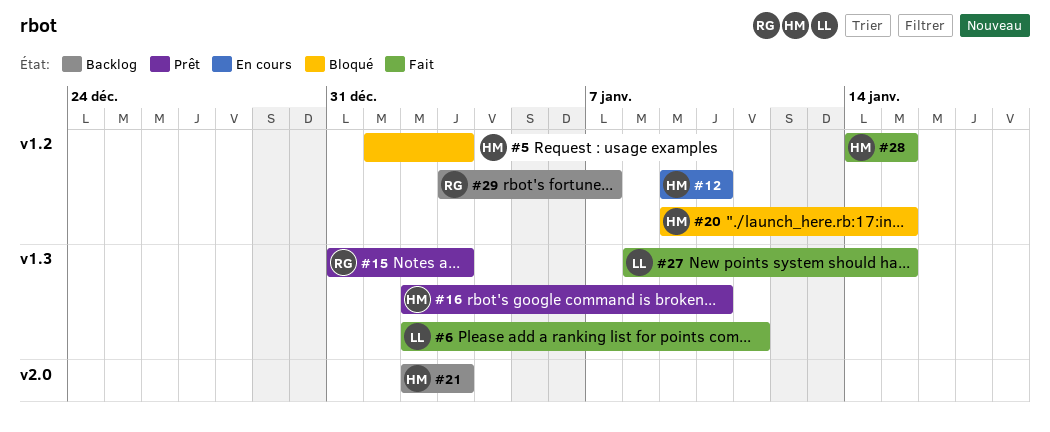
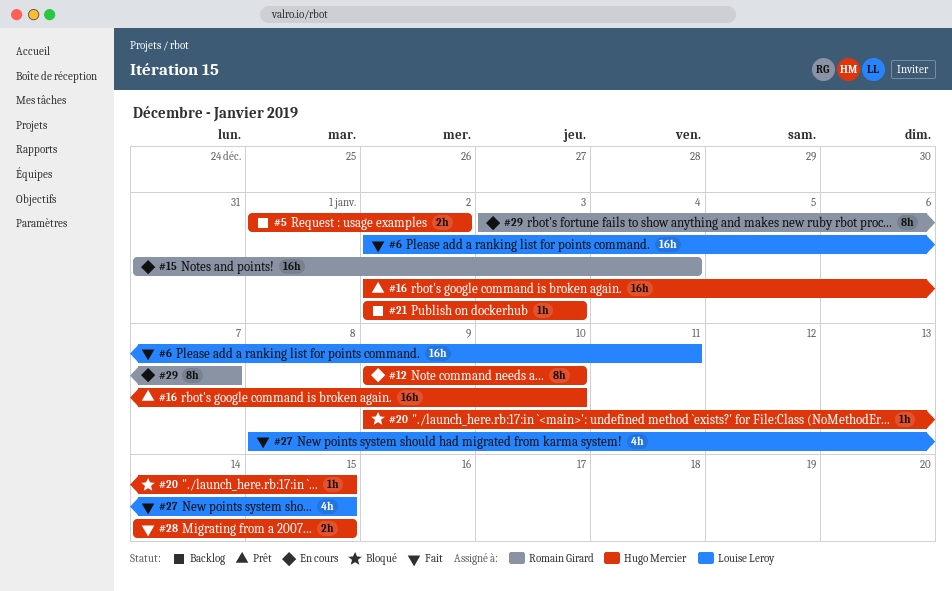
#5, status: Bloqué -> Backlog
#5, due: Jan 3 -> Jan 2
#15, status: Prêt -> En cours
#15, due: Jan 3 -> Jan 4
#29, status: Backlog -> En cours

